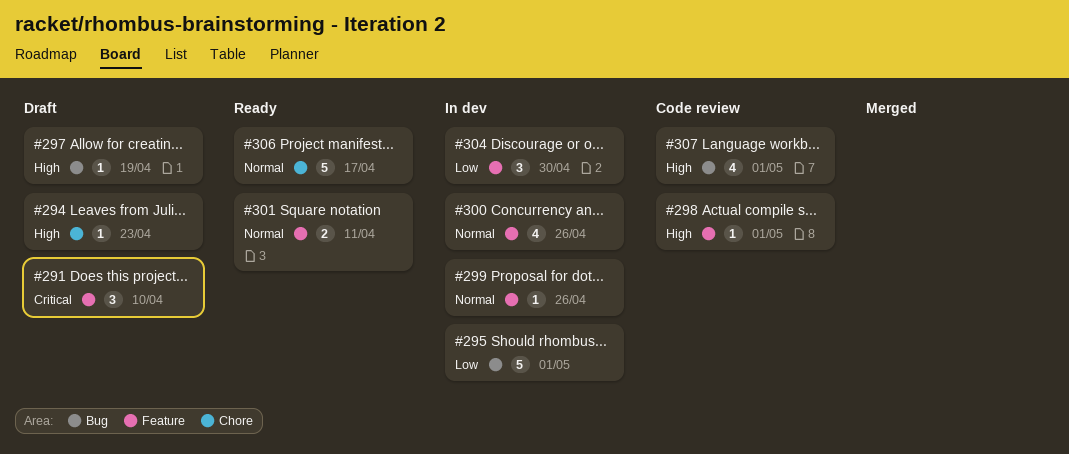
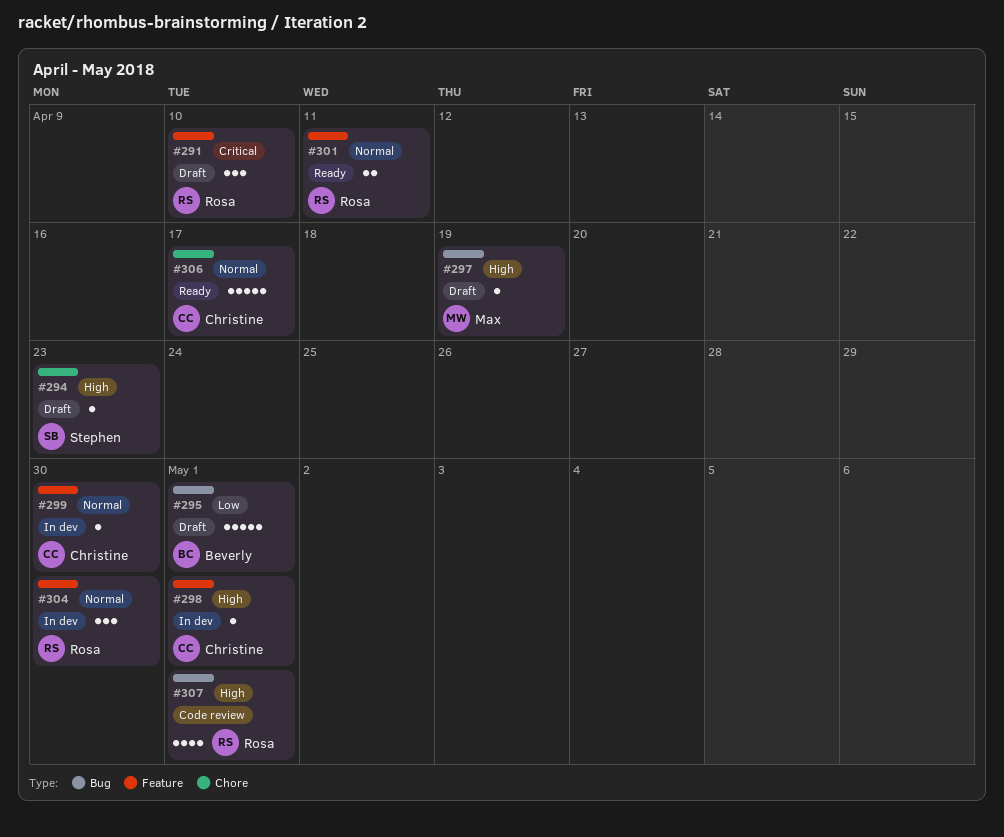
#295, status: In dev -> Draft
#298, status: Code review -> In dev
#299, due: Apr 26 -> Apr 30
#300: present -> none
#304, priority: Low -> Normal

